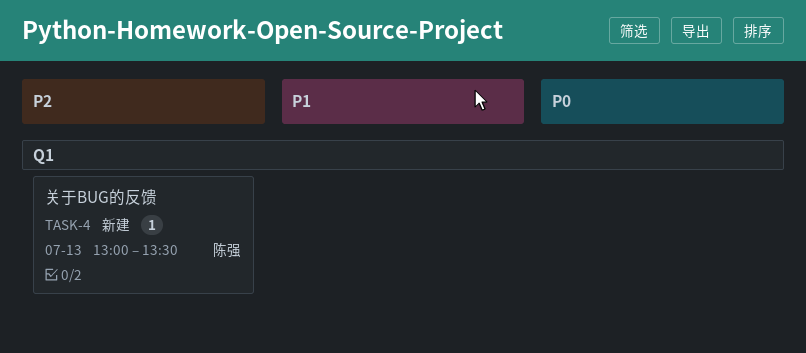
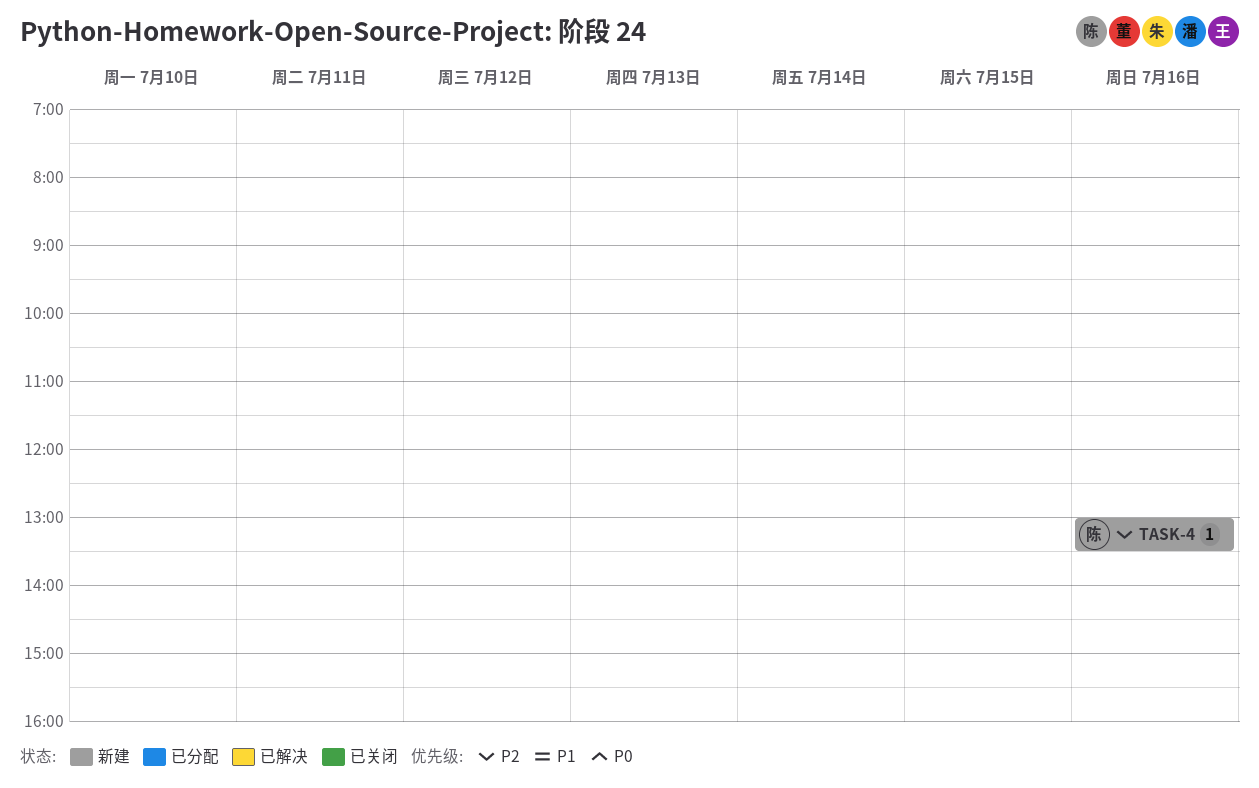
TASK-4, day: Jul 13 -> Jul 16

